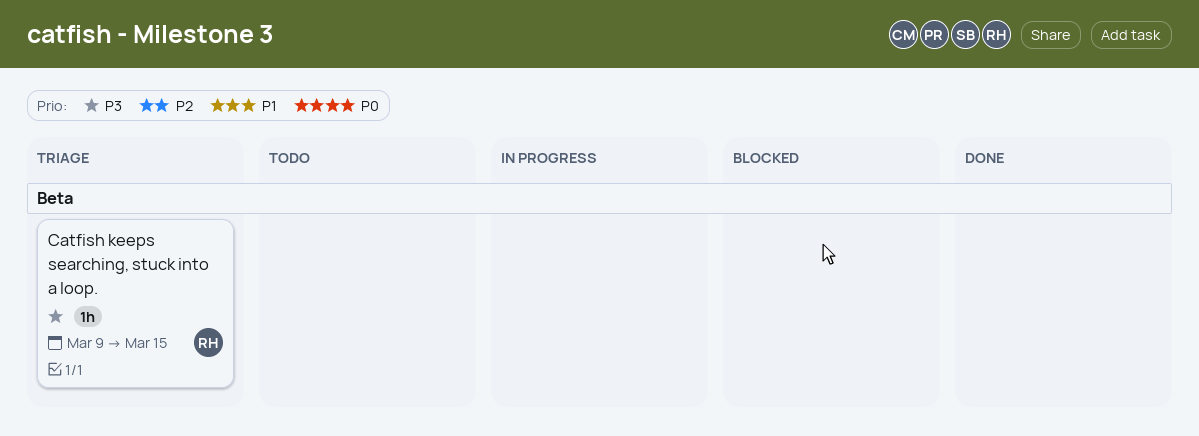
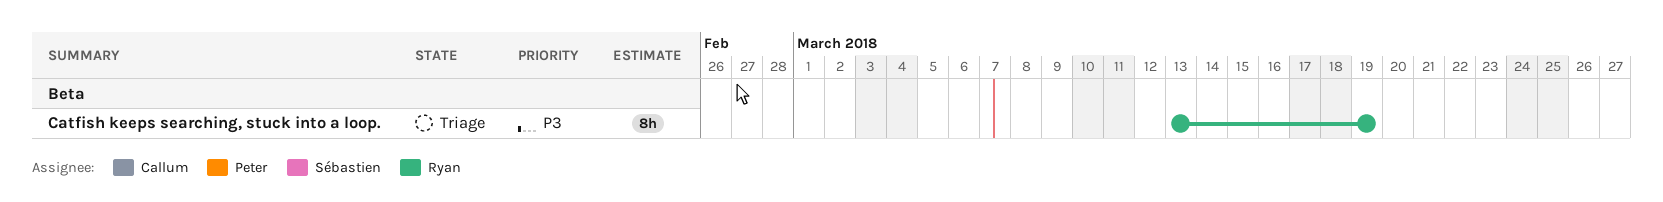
Catfish keeps searching, stuck into a loop., estimate: 1h -> 8h
Catfish keeps searching, stuck into a loop., start: Mar 9 -> Mar 13
Catfish keeps searching, stuck into a loop., due: Mar 15 -> Mar 19

